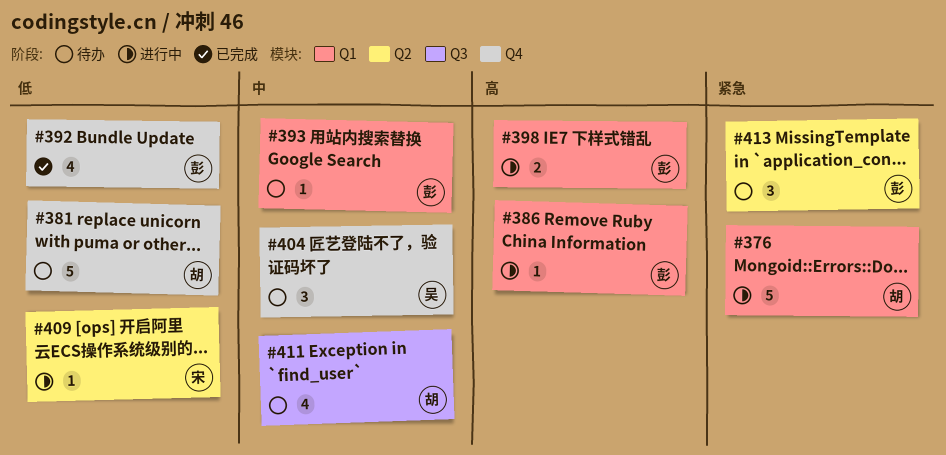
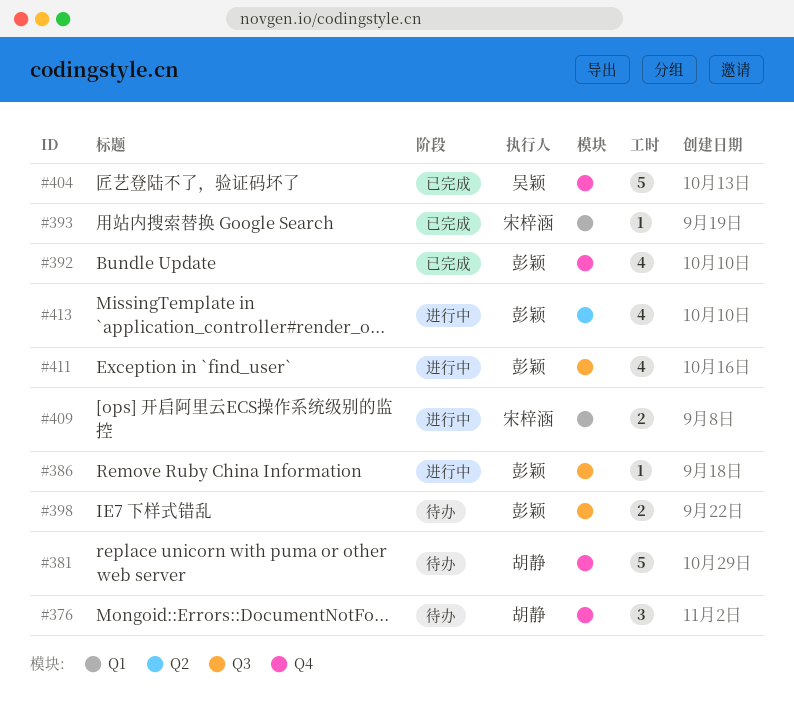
#376, status: 进行中 -> 待办
#376, label: Q1 -> Q4
#376, estimate: 5 -> 3
#386, label: Q1 -> Q3
#393, status: 待办 -> 已完成
#393, owner: 彭颖 -> 宋梓涵
#398, status: 进行中 -> 待办
#398, label: Q1 -> Q3
#404, status: 待办 -> 已完成
#404, estimate: 3 -> 5
#409, label: Q2 -> Q1
#409, estimate: 1 -> 2
#411, status: 待办 -> 进行中
#411, owner: 胡静 -> 彭颖
#413, status: 待办 -> 进行中
#413, estimate: 3 -> 4

